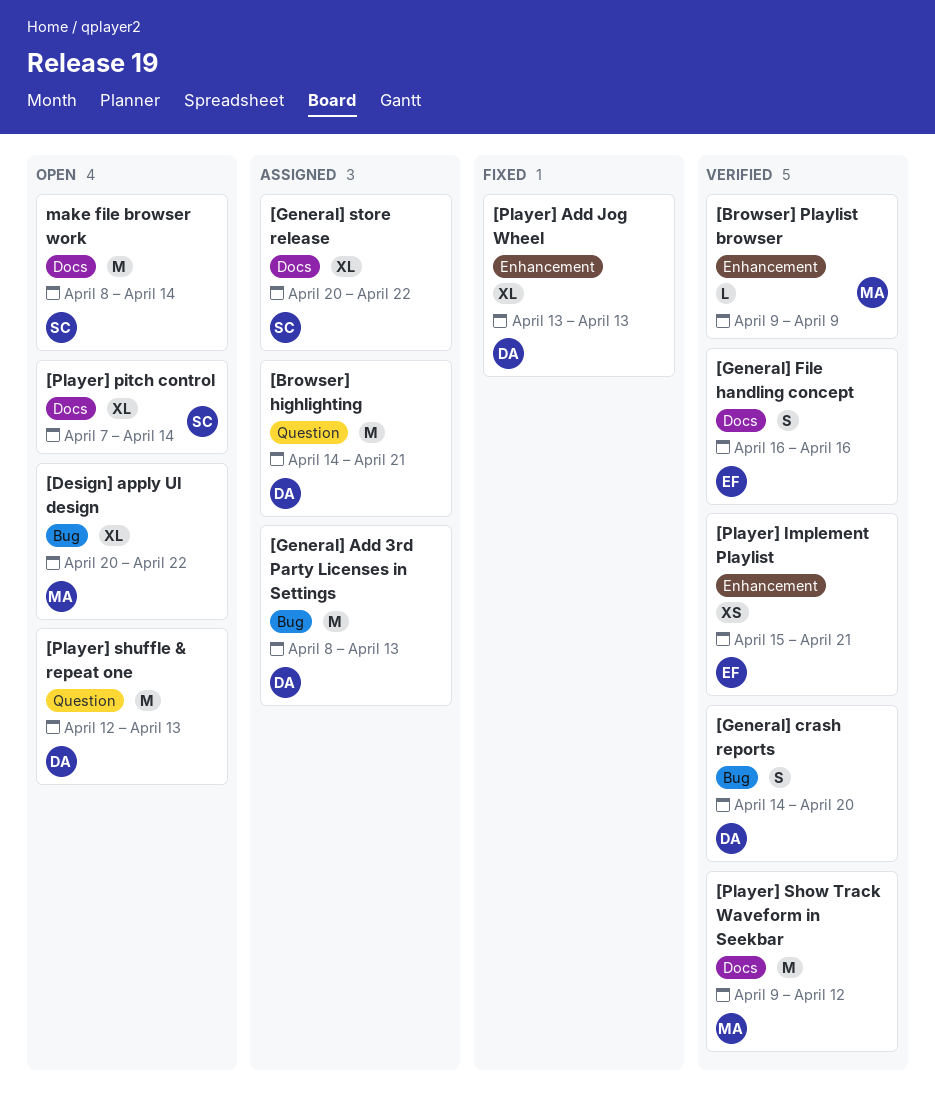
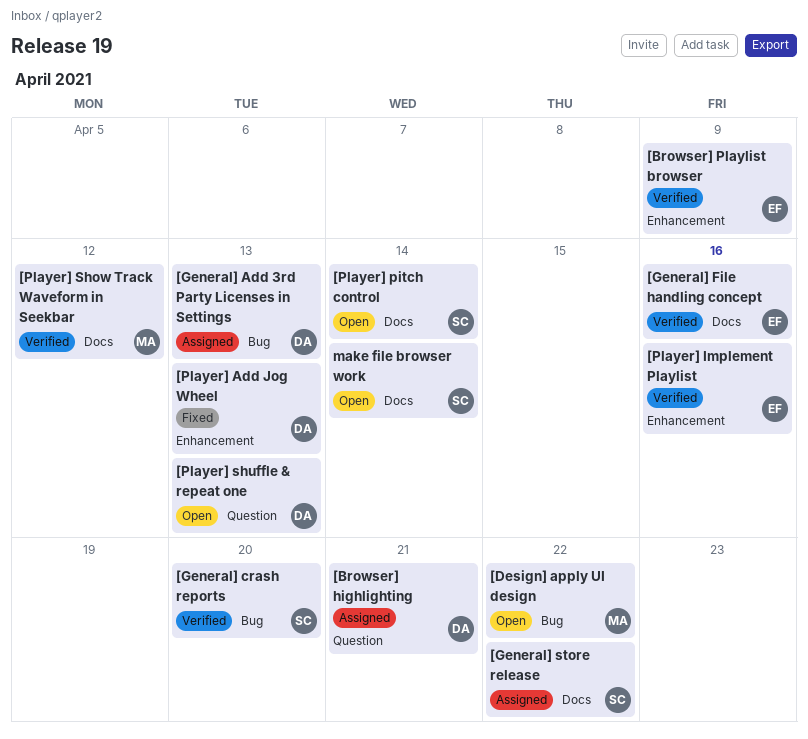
[Browser] Playlist browser, owner: MA -> EF
[General] crash reports, owner: DA -> SC
[Player] Implement Playlist, due: Apr 21 -> Apr 16

